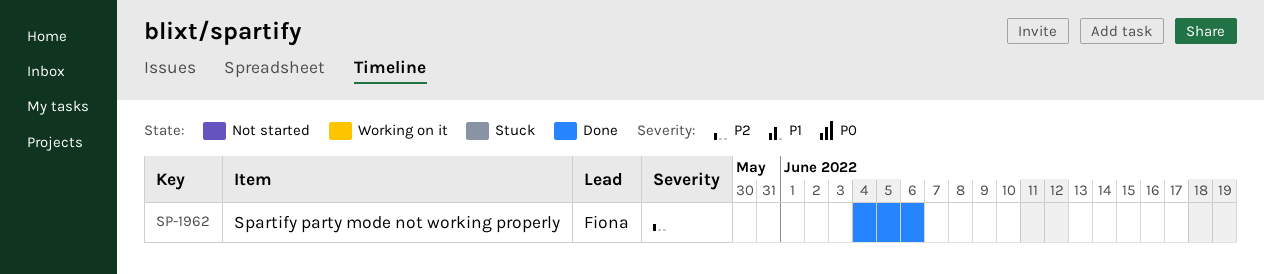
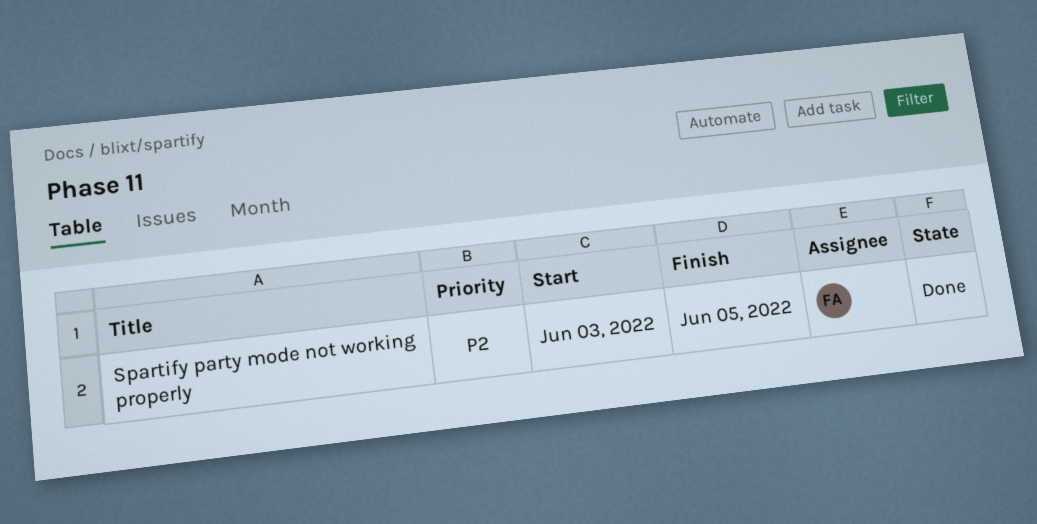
Spartify party mode not working properly, start: Jun 4 -> Jun 3
Spartify party mode not working properly, due: Jun 6 -> Jun 5

